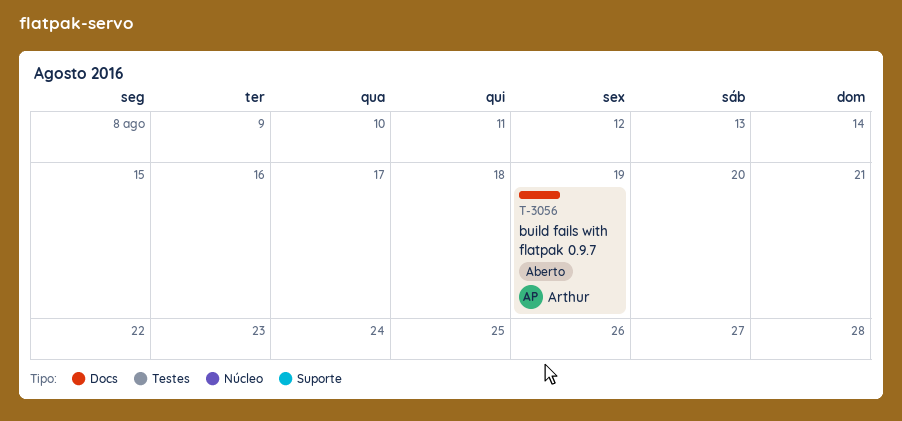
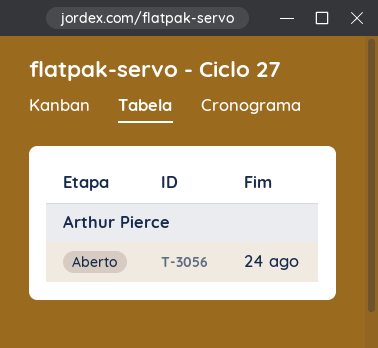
T-3056, due: Aug 19 -> Aug 24

